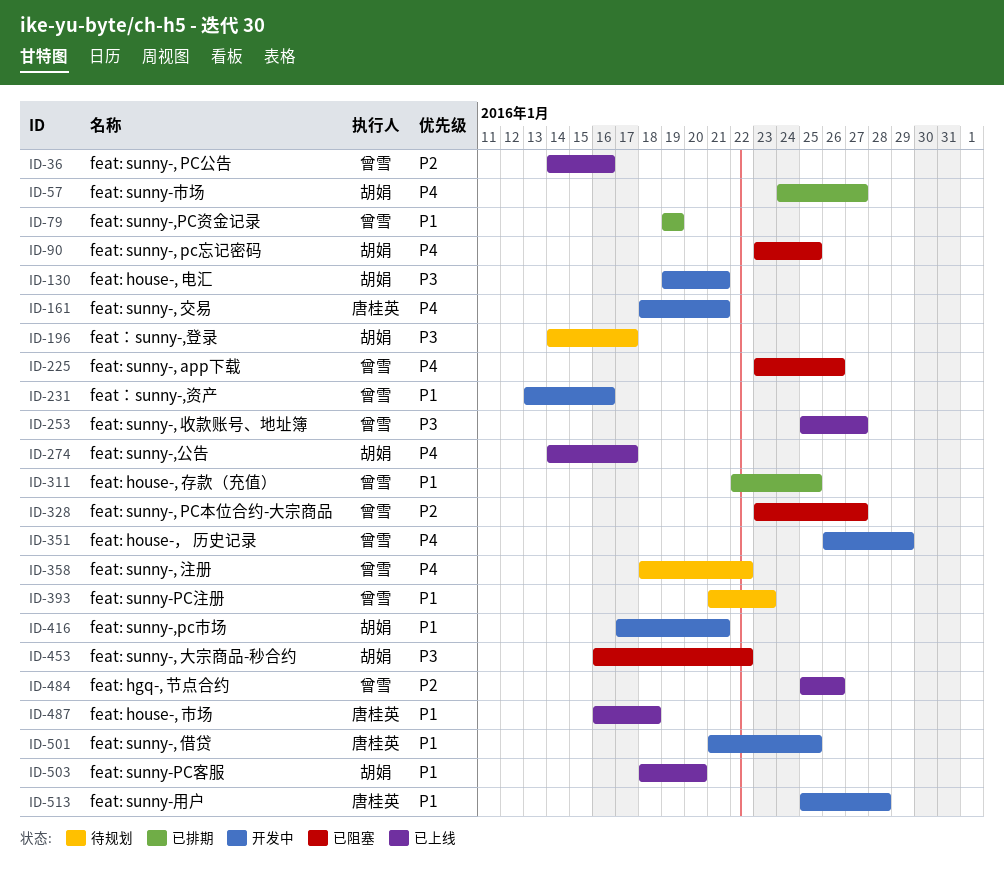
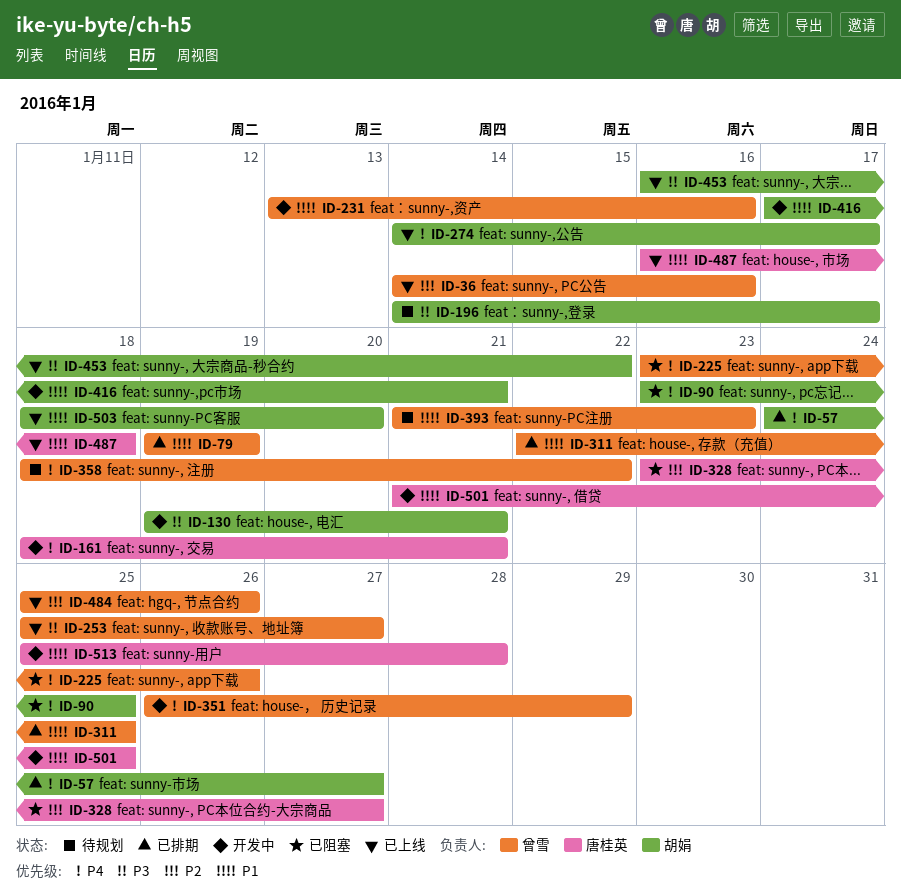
ID-328, owner: 曾雪 -> 唐桂英
ID-453, status: 已阻塞 -> 已上线

